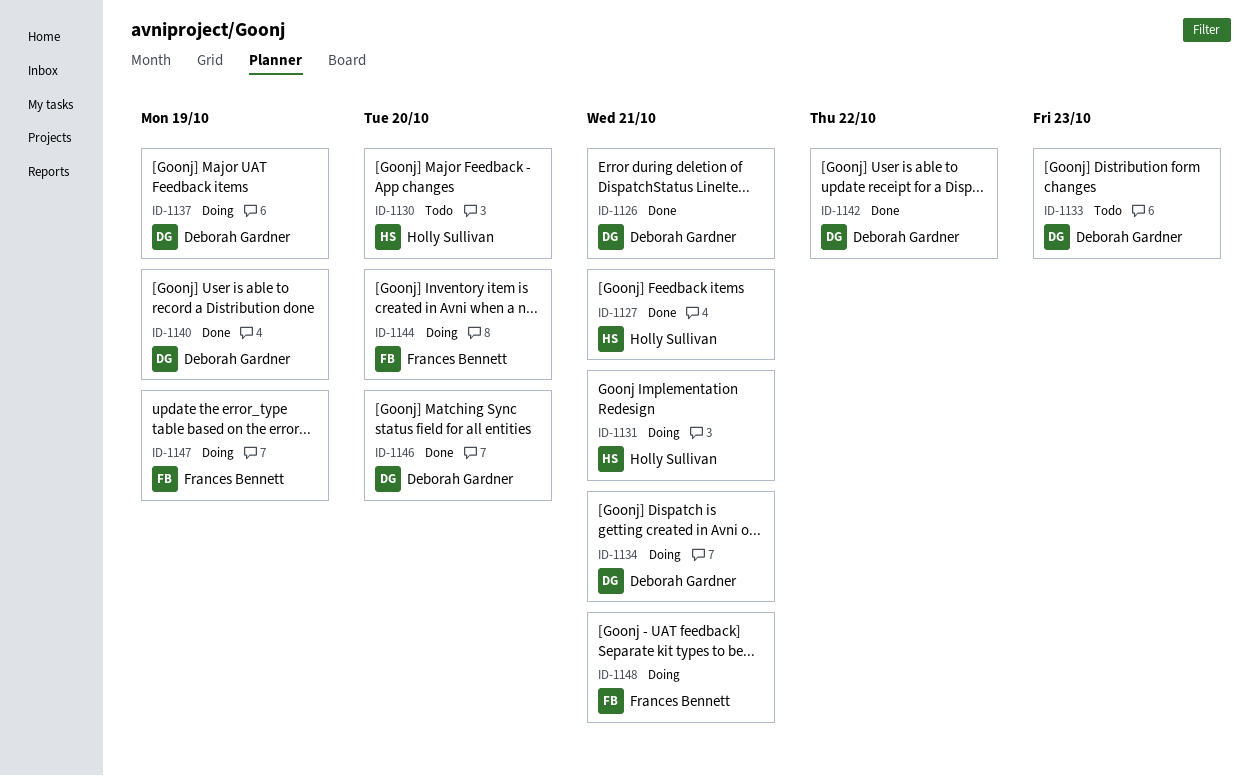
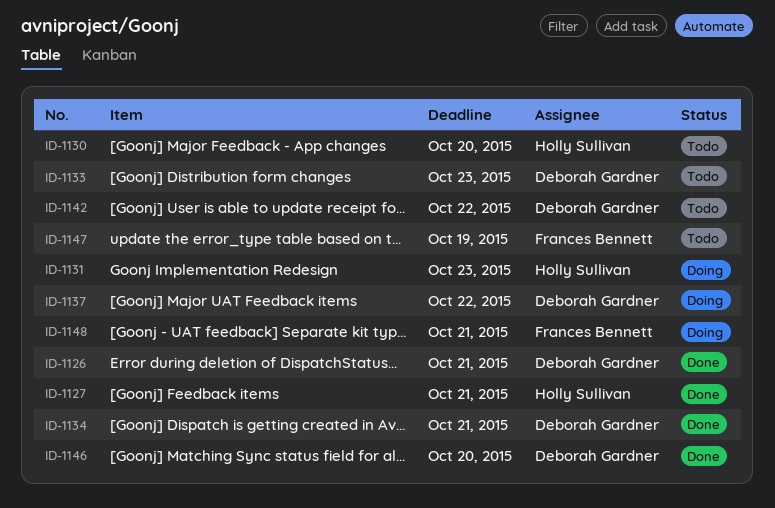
ID-1131, due: Oct 21 -> Oct 23
ID-1134, status: Doing -> Done
ID-1137, due: Oct 19 -> Oct 22
ID-1140: present -> none
ID-1142, status: Done -> Todo
ID-1144: present -> none
ID-1147, status: Doing -> Todo

